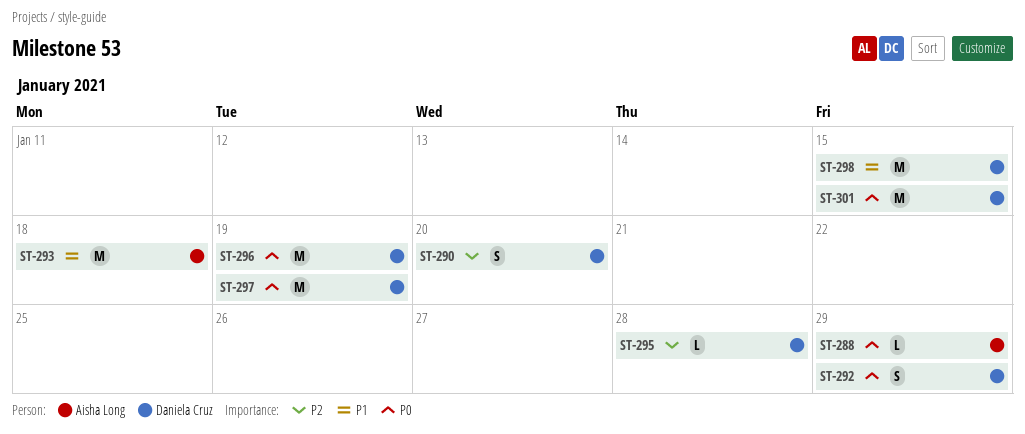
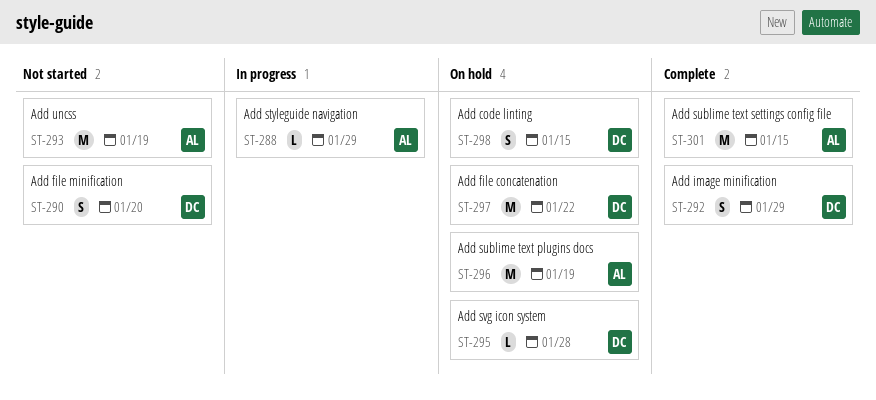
ST-293, due: Jan 18 -> Jan 19
ST-296, owner: Daniela Cruz -> Aisha Long
ST-297, due: Jan 19 -> Jan 22
ST-298, estimate: M -> S
ST-301, owner: Daniela Cruz -> Aisha Long

